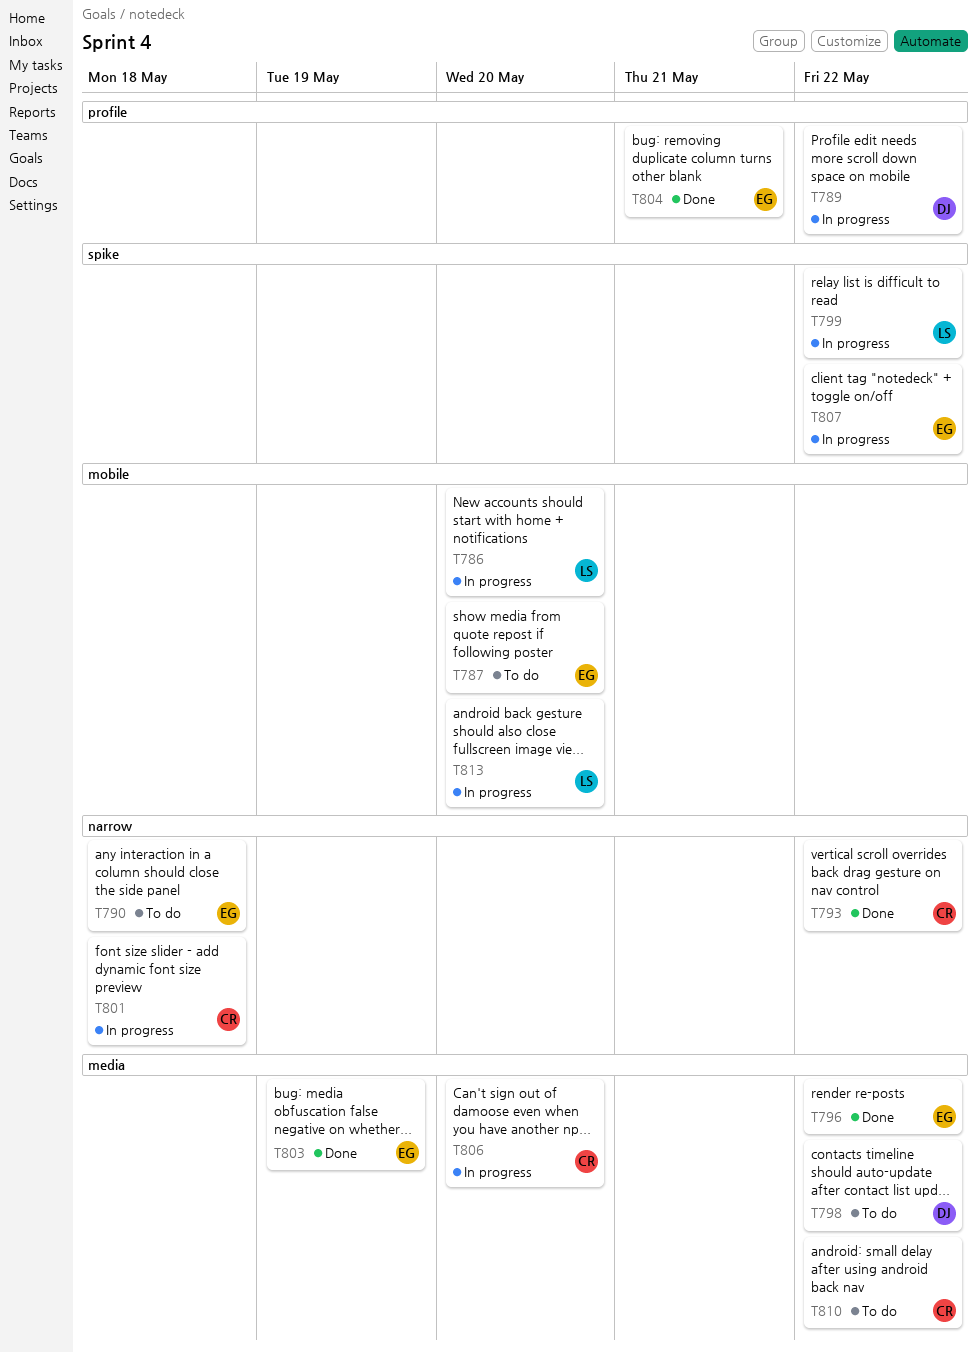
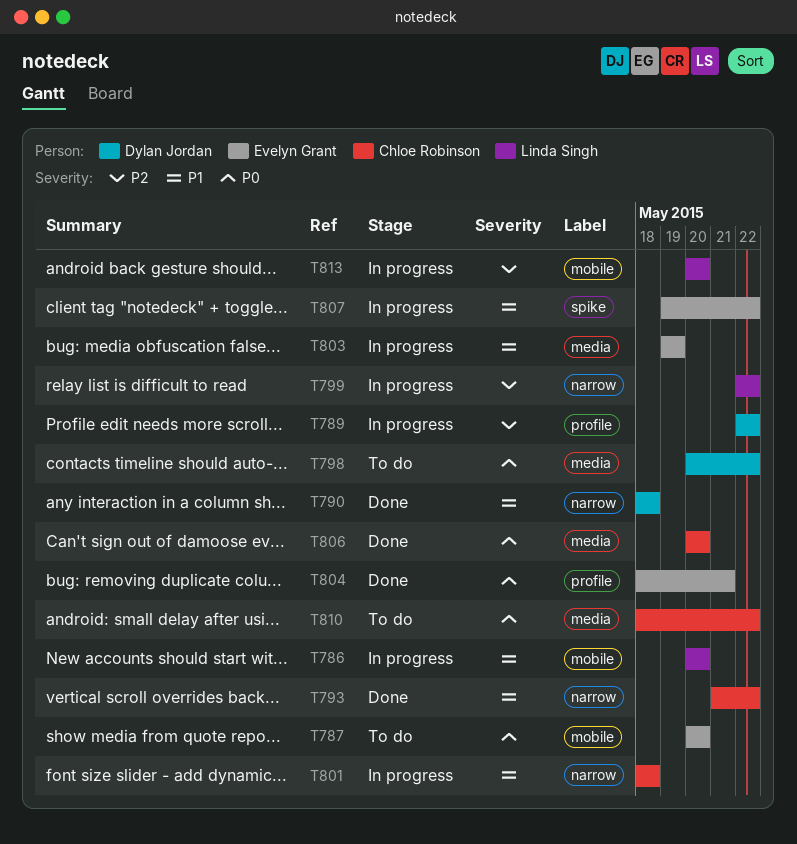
T790, status: To do -> Done
T790, owner: Evelyn Grant -> Dylan Jordan
T796: present -> none
T799, label: spike -> narrow
T803, status: Done -> In progress
T806, status: In progress -> Done

